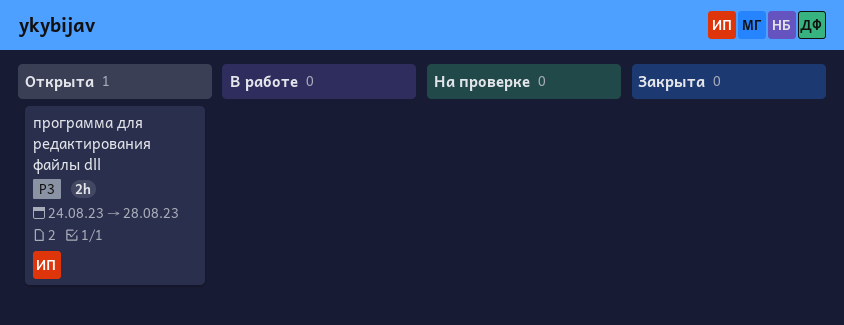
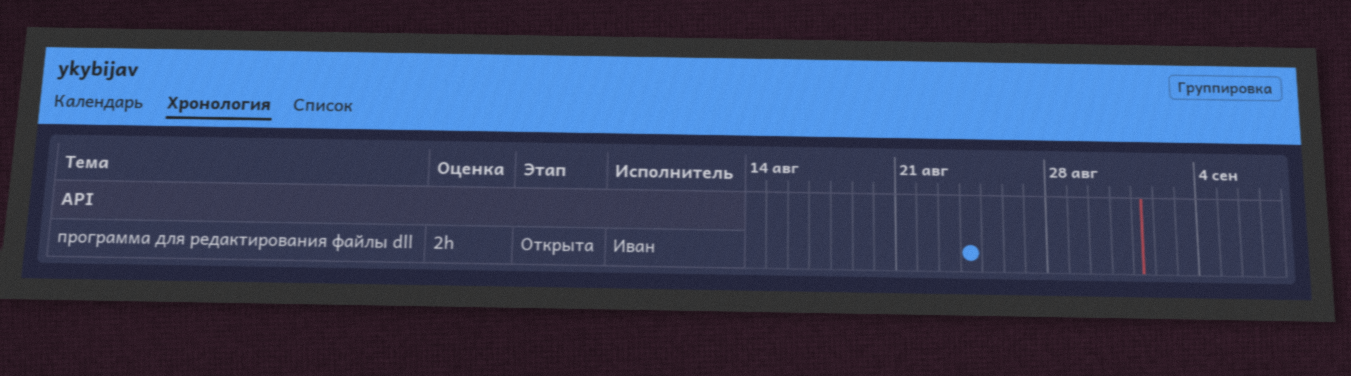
программа для редактирования файлы dll, due: Aug 28 -> Aug 24

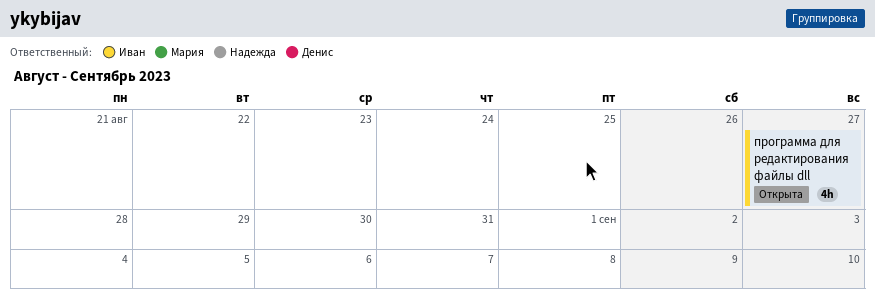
программа для редактирования файлы dll, estimate: 2h -> 4h
программа для редактирования файлы dll, due: Aug 24 -> Aug 27

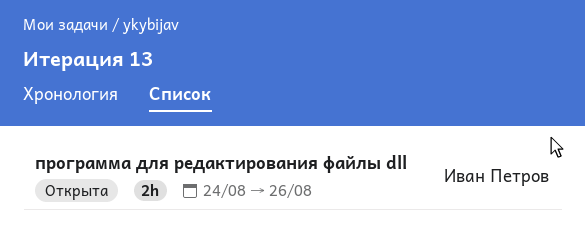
программа для редактирования файлы dll, estimate: 4h -> 2h
программа для редактирования файлы dll, due: Aug 27 -> Aug 26

